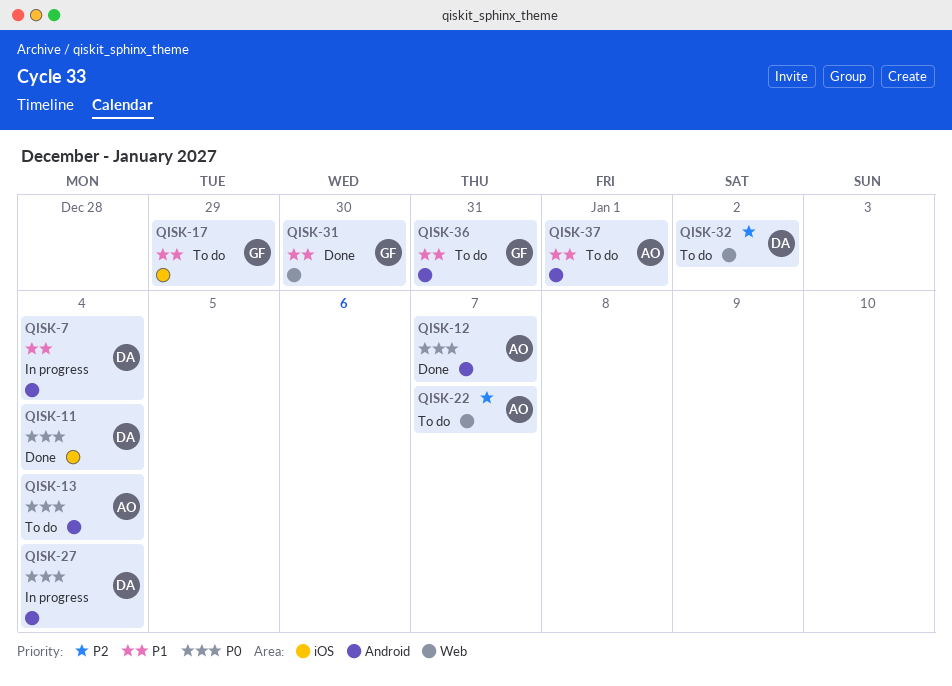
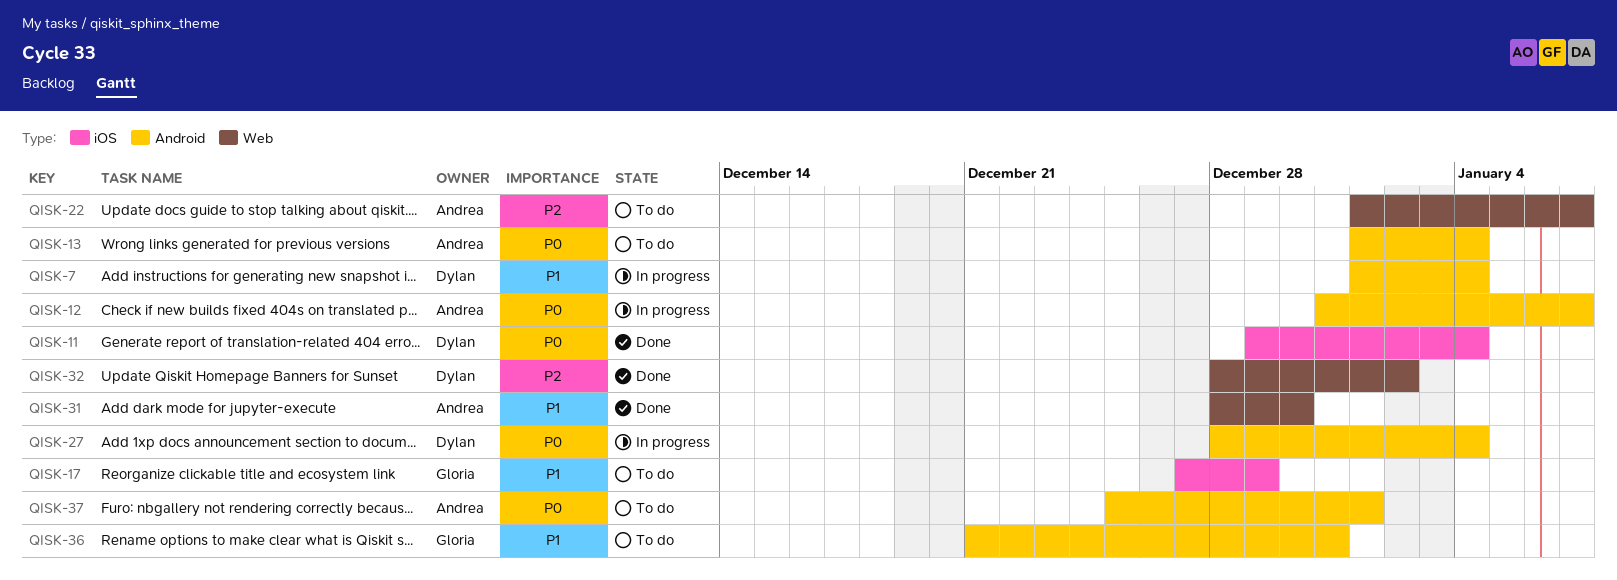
QISK-12, status: Done -> In progress
QISK-31, owner: Gloria -> Andrea
QISK-32, status: To do -> Done
QISK-37, priority: P1 -> P0

